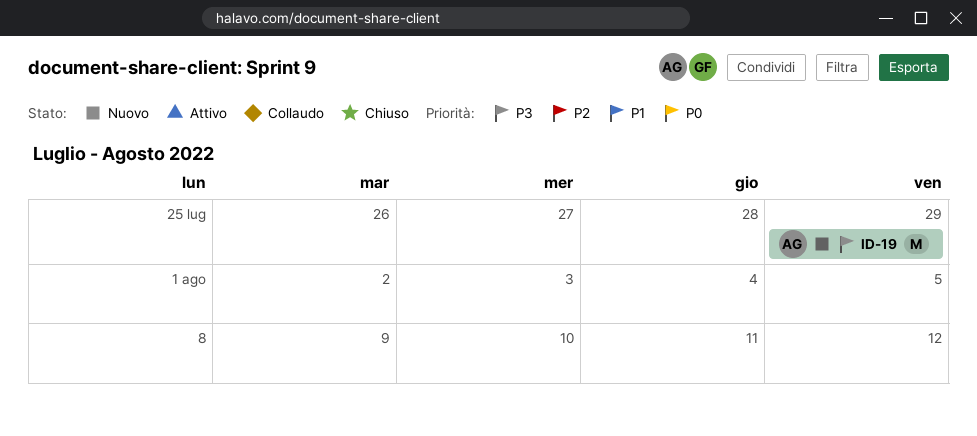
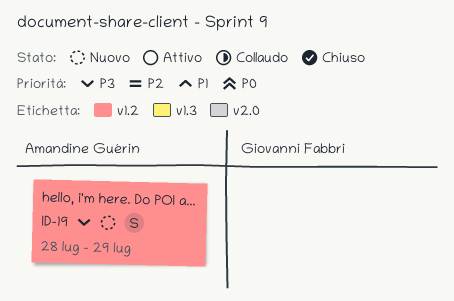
ID-19, estimate: M -> S
ID-19, start: Jul 29 -> Jul 28

